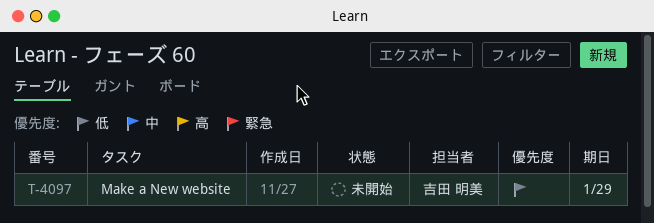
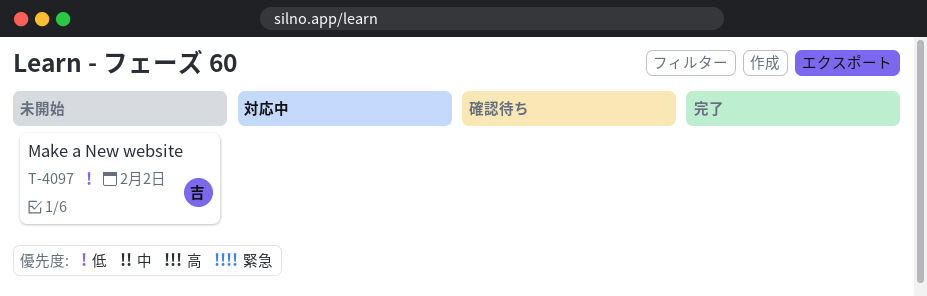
T-4097, due: Jan 29 -> Feb 2

